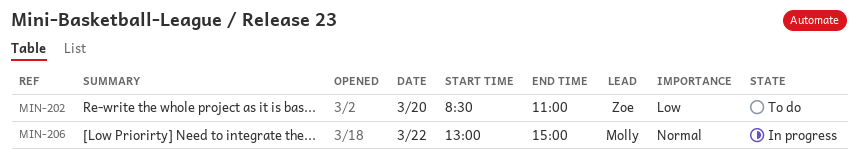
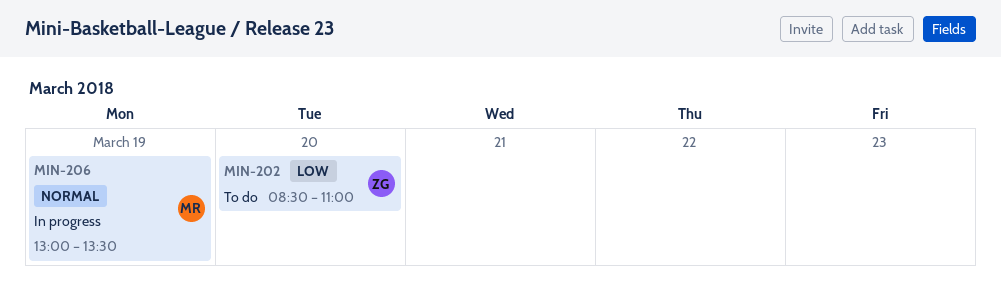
MIN-206, day: Mar 22 -> Mar 19
MIN-206, ends: 15:00 -> 13:30

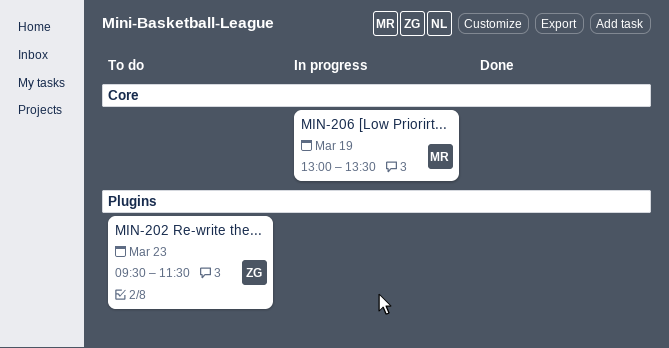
MIN-202, day: Mar 20 -> Mar 23
MIN-202, begins: 08:30 -> 09:30
MIN-202, ends: 11:00 -> 11:30

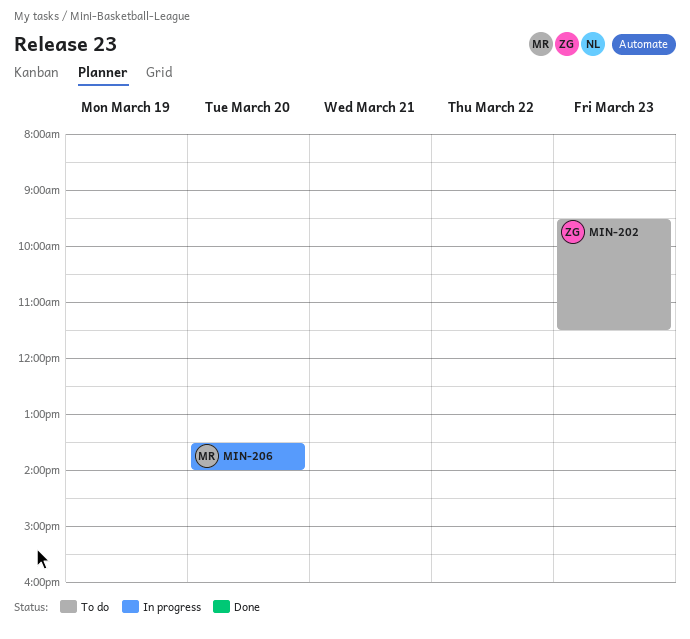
MIN-206, day: Mar 19 -> Mar 20
MIN-206, begins: 13:00 -> 13:30
MIN-206, ends: 13:30 -> 14:00

